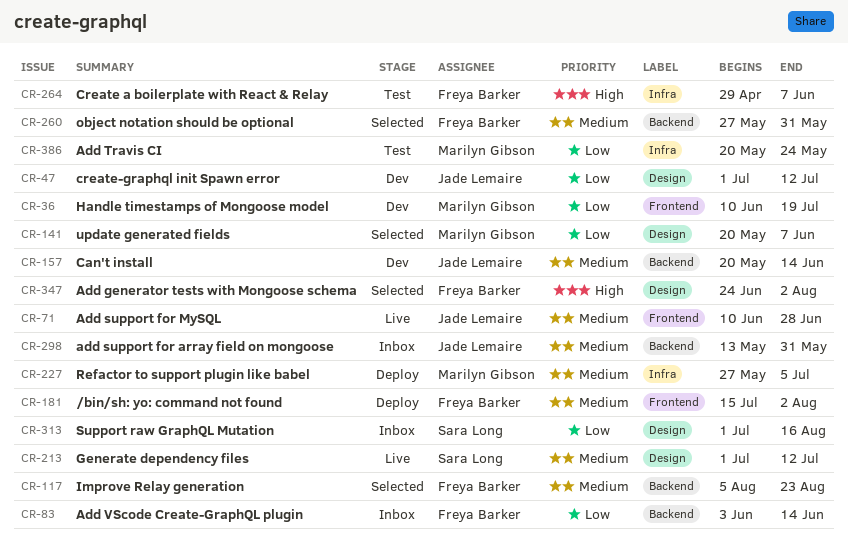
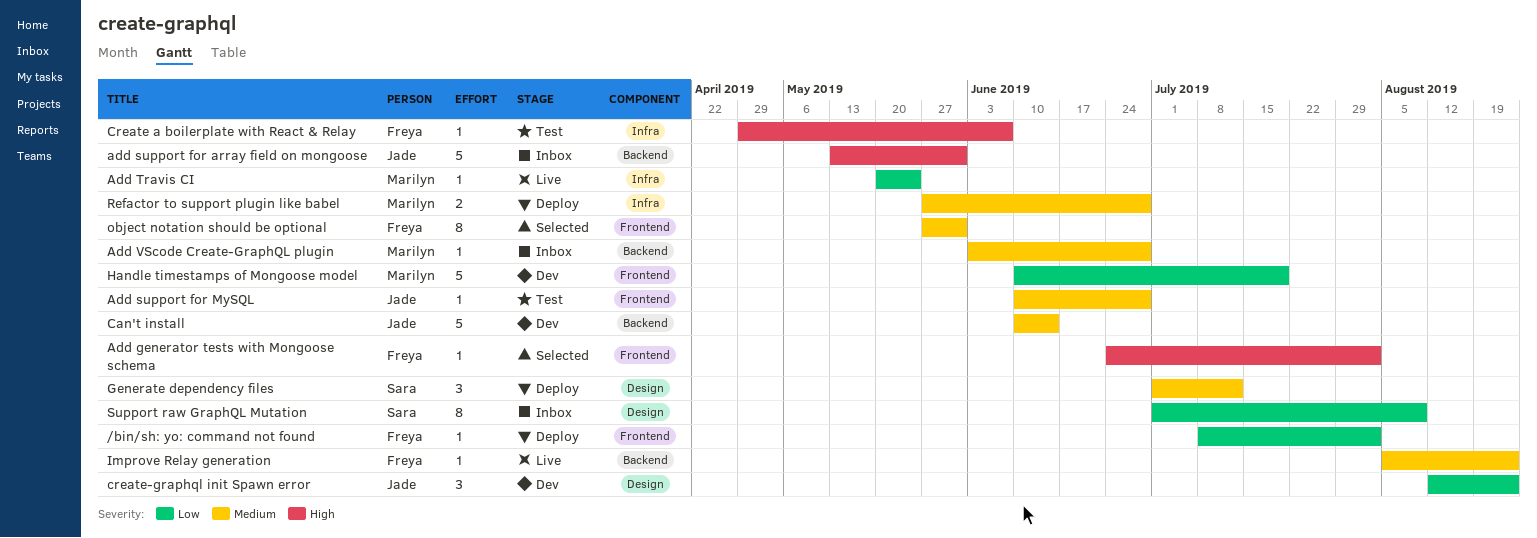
/bin/sh: yo: command not found, priority: Medium -> Low
/bin/sh: yo: command not found, start: Jul 15 -> Jul 8
Add generator tests with Mongoose schema, label: Design -> Frontend
add support for array field on mongoose, priority: Medium -> High
Add support for MySQL, status: Live -> Test
Add Travis CI, status: Test -> Live
Add VScode Create-GraphQL plugin, owner: Freya Barker -> Marilyn Gibson
Add VScode Create-GraphQL plugin, priority: Low -> Medium
Add VScode Create-GraphQL plugin, due: Jun 14 -> Jun 28
Can't install, start: May 20 -> Jun 10
create-graphql init Spawn error, start: Jul 1 -> Aug 12
create-graphql init Spawn error, due: Jul 12 -> Aug 23
Generate dependency files, status: Live -> Deploy
Improve Relay generation, status: Selected -> Live
object notation should be optional, label: Backend -> Frontend
Refactor to support plugin like babel, due: Jul 5 -> Jun 28
Support raw GraphQL Mutation, due: Aug 16 -> Aug 9
update generated fields: present -> none

